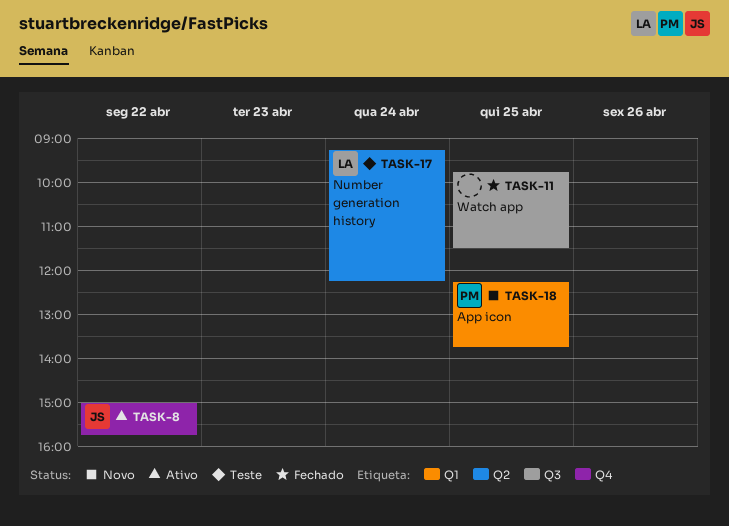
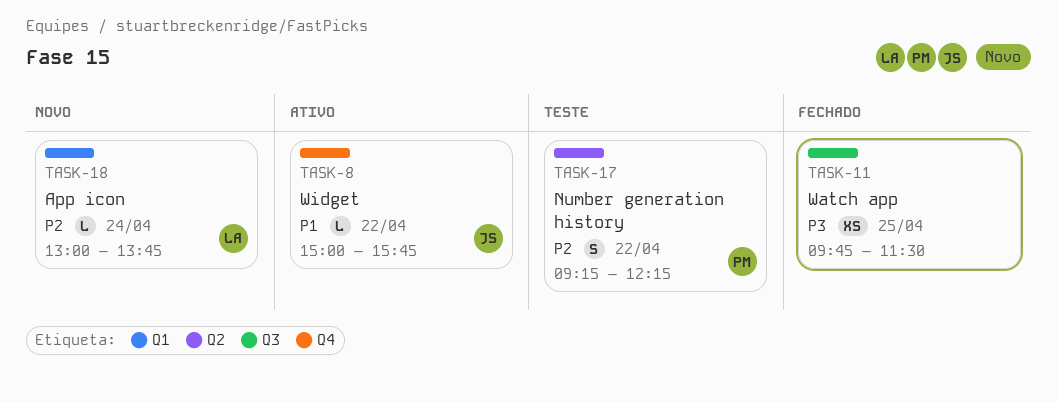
TASK-17, owner: LA -> PM
TASK-17, day: Apr 24 -> Apr 22
TASK-18, owner: PM -> LA
TASK-18, day: Apr 25 -> Apr 24
TASK-18, begins: 12:15 -> 13:00

